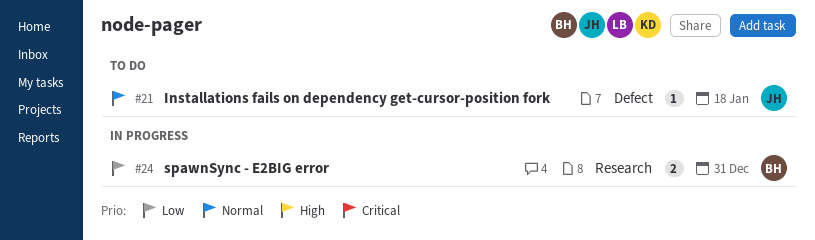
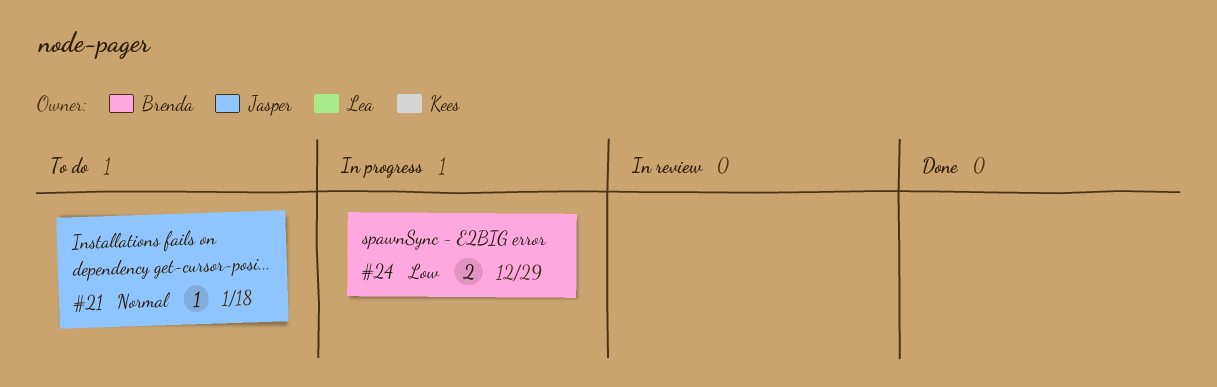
#24, due: Dec 31 -> Dec 29

